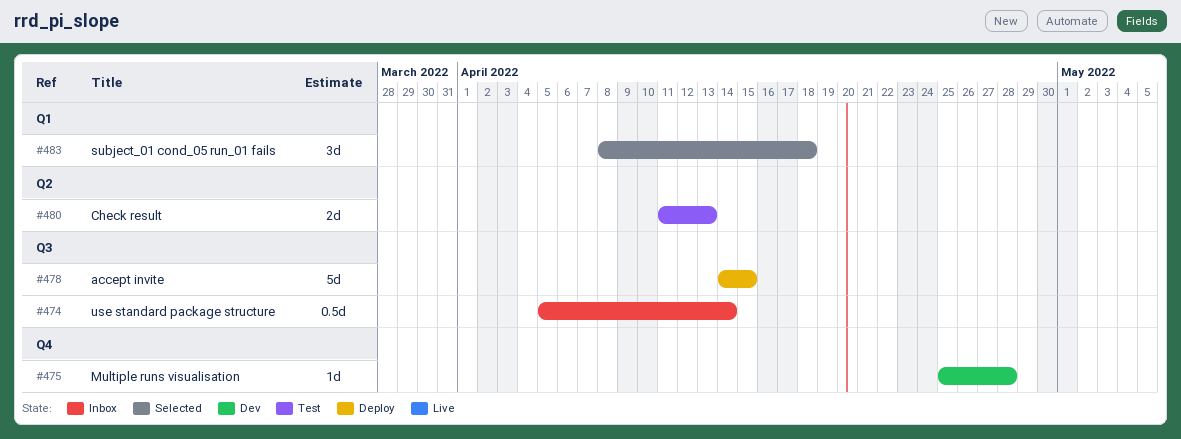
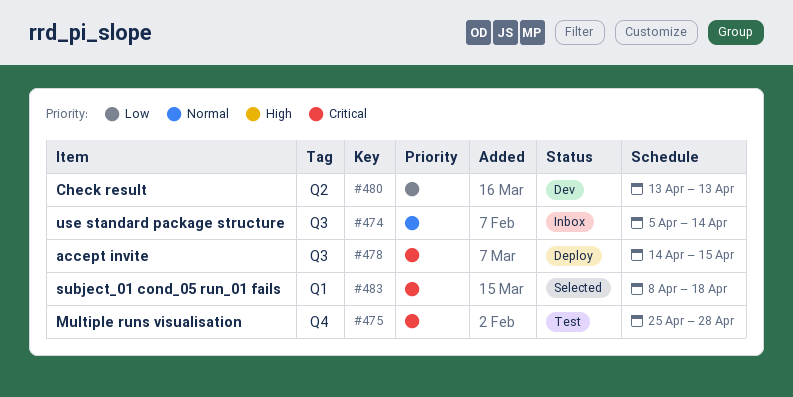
#475, status: Dev -> Test
#480, status: Test -> Dev
#480, start: Apr 11 -> Apr 13

